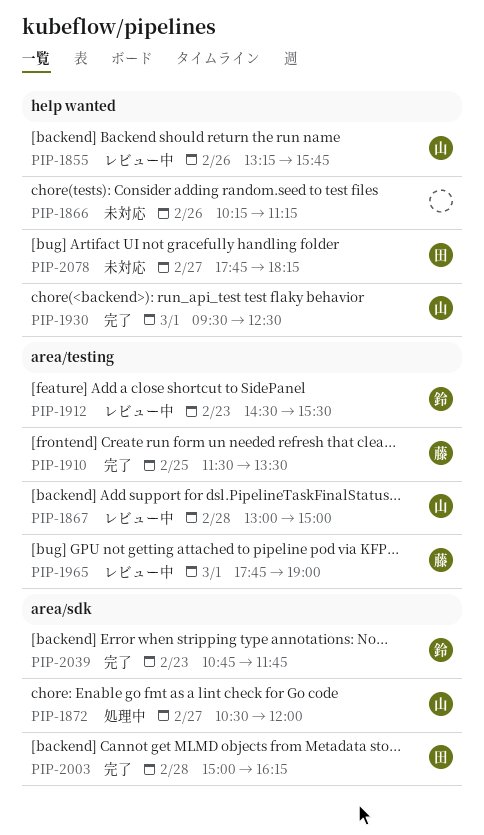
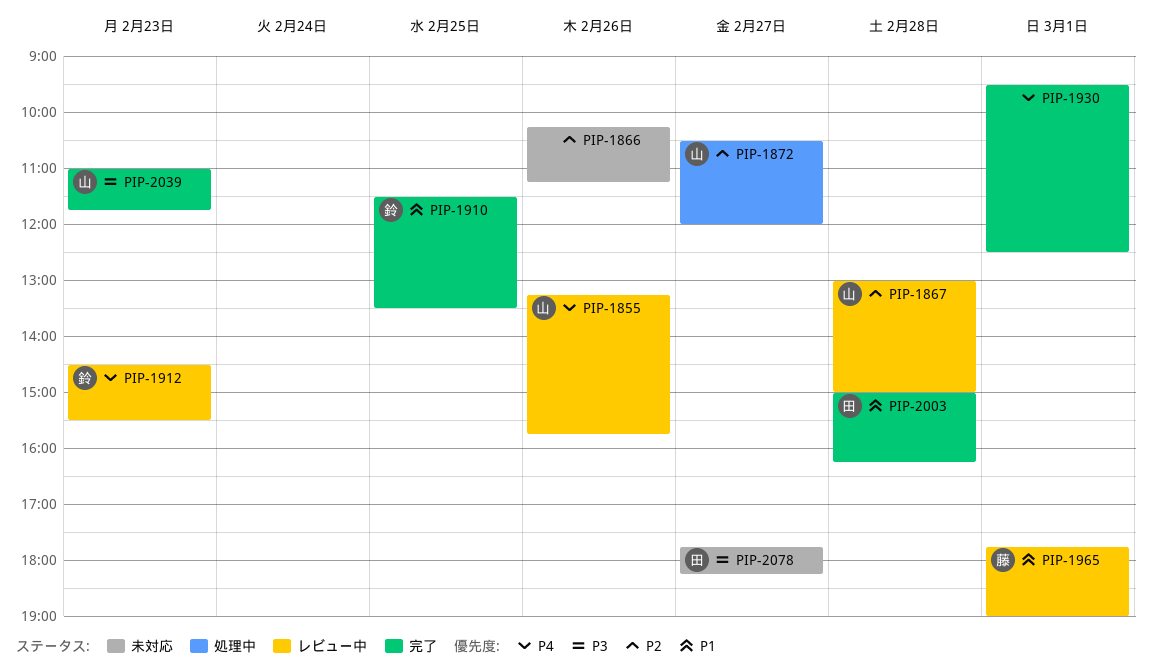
PIP-1910, owner: 藤 -> 鈴
PIP-1930, owner: 山 -> none
PIP-2039, owner: 鈴 -> 山
PIP-2039, begins: 10:45 -> 11:00

